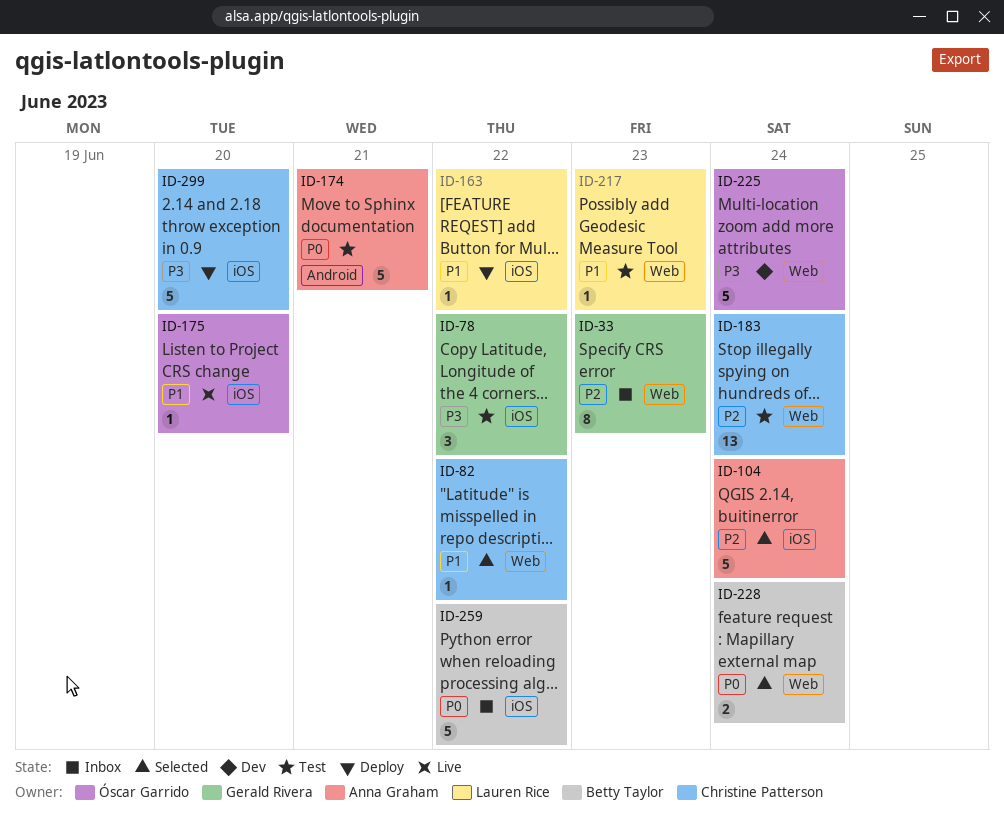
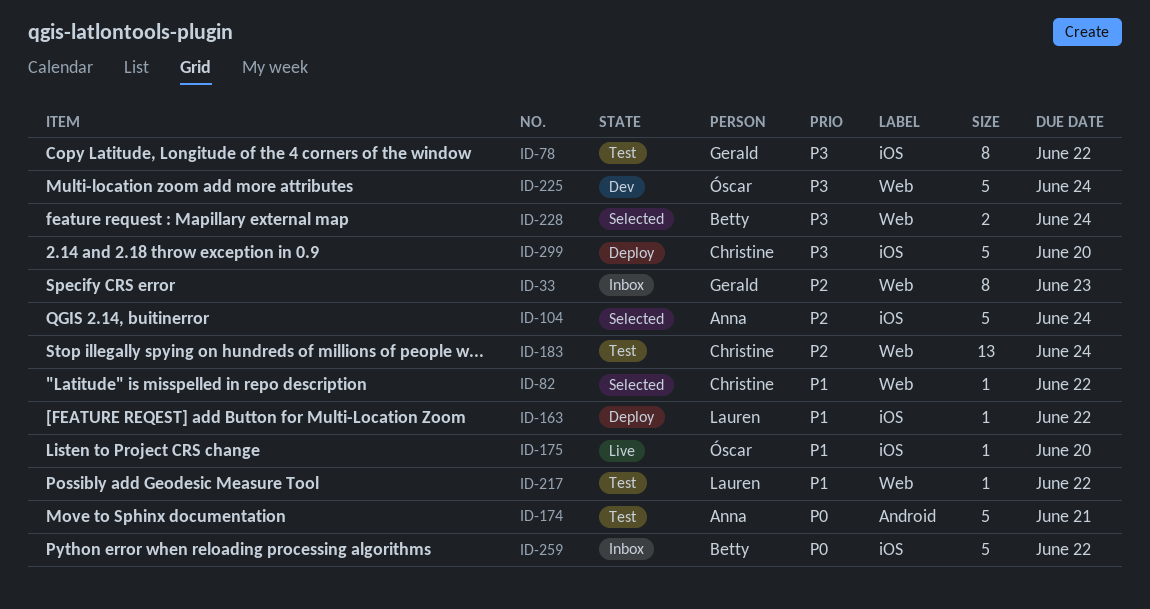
ID-78, estimate: 3 -> 8
ID-217, due: Jun 23 -> Jun 22
ID-228, priority: P0 -> P3

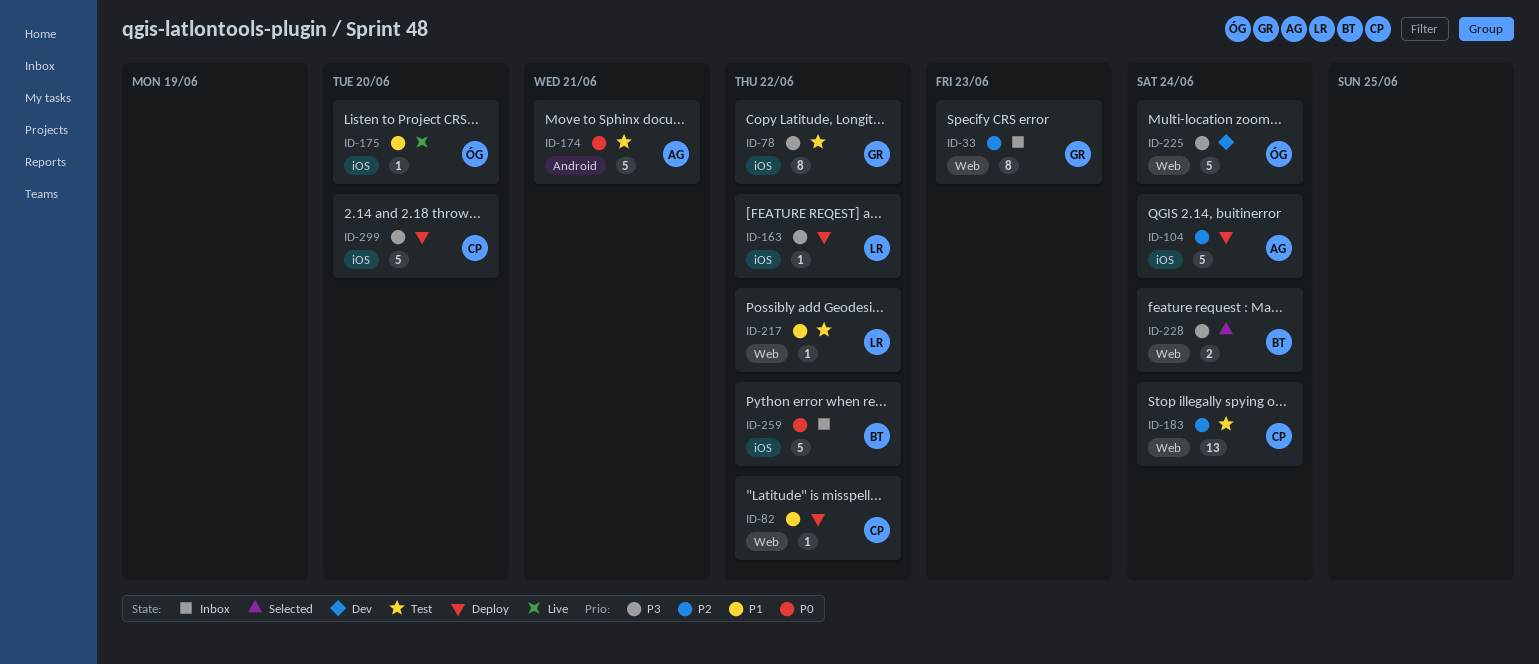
ID-82, status: Selected -> Deploy
ID-104, status: Selected -> Deploy
ID-163, priority: P1 -> P3

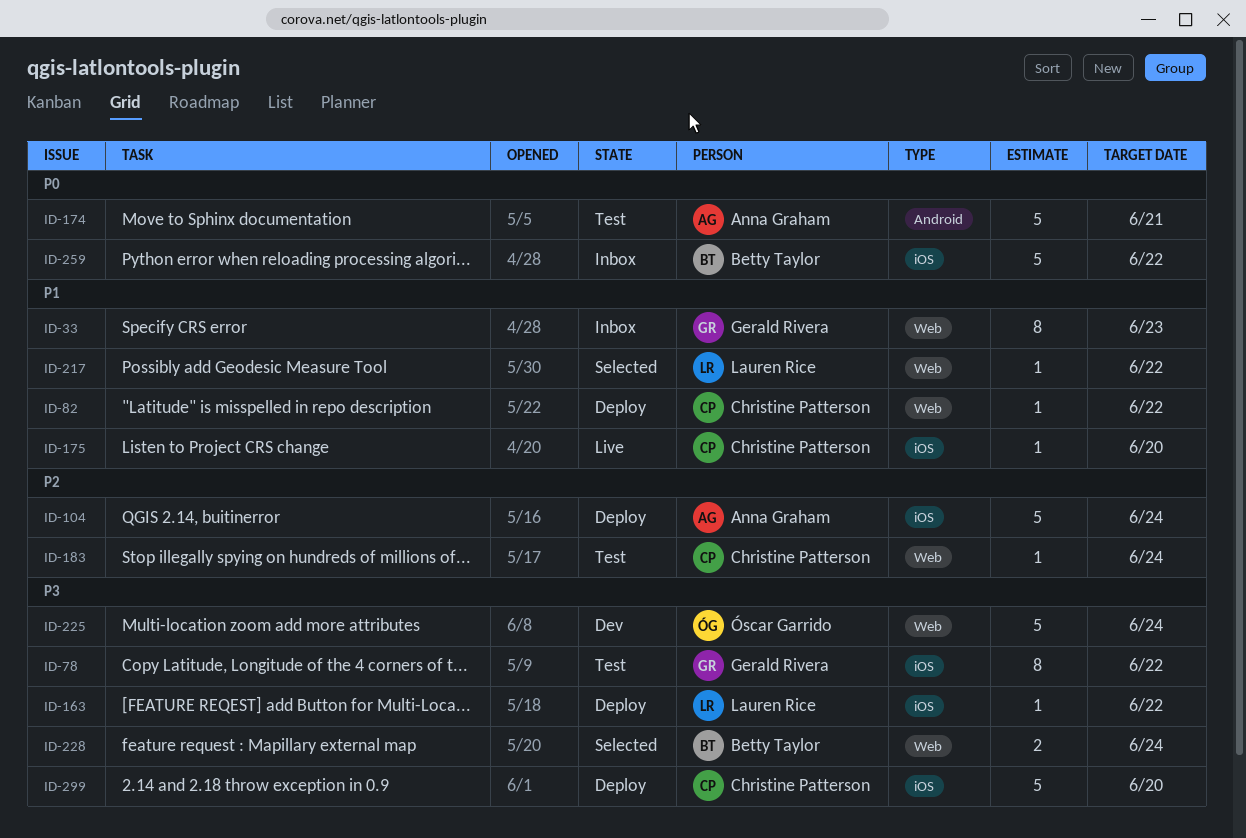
ID-33, priority: P2 -> P1
ID-175, owner: Óscar Garrido -> Christine Patterson
ID-183, estimate: 13 -> 1
ID-217, status: Test -> Selected

